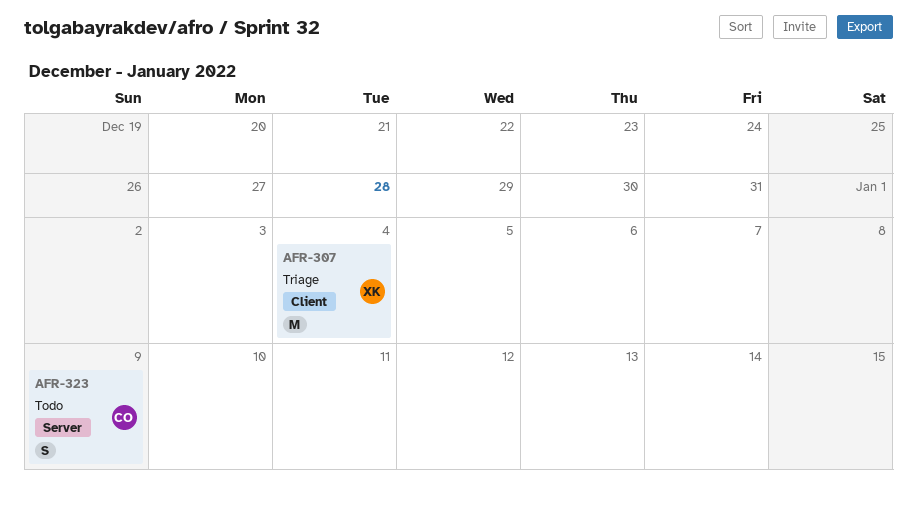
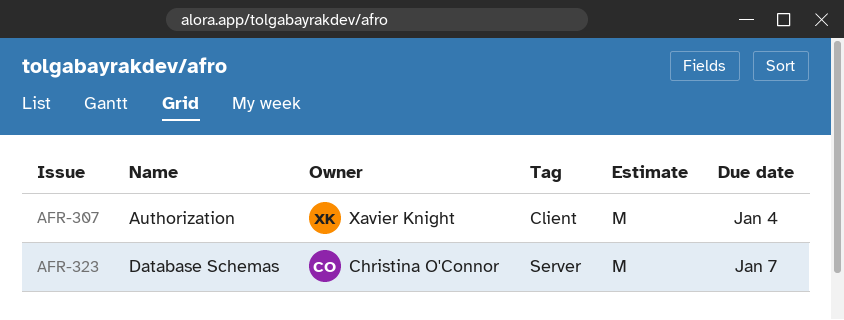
AFR-323, estimate: S -> M
AFR-323, due: Jan 9 -> Jan 7

